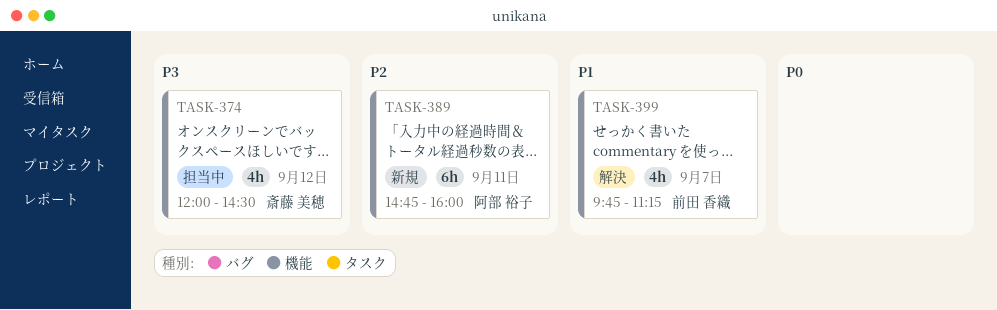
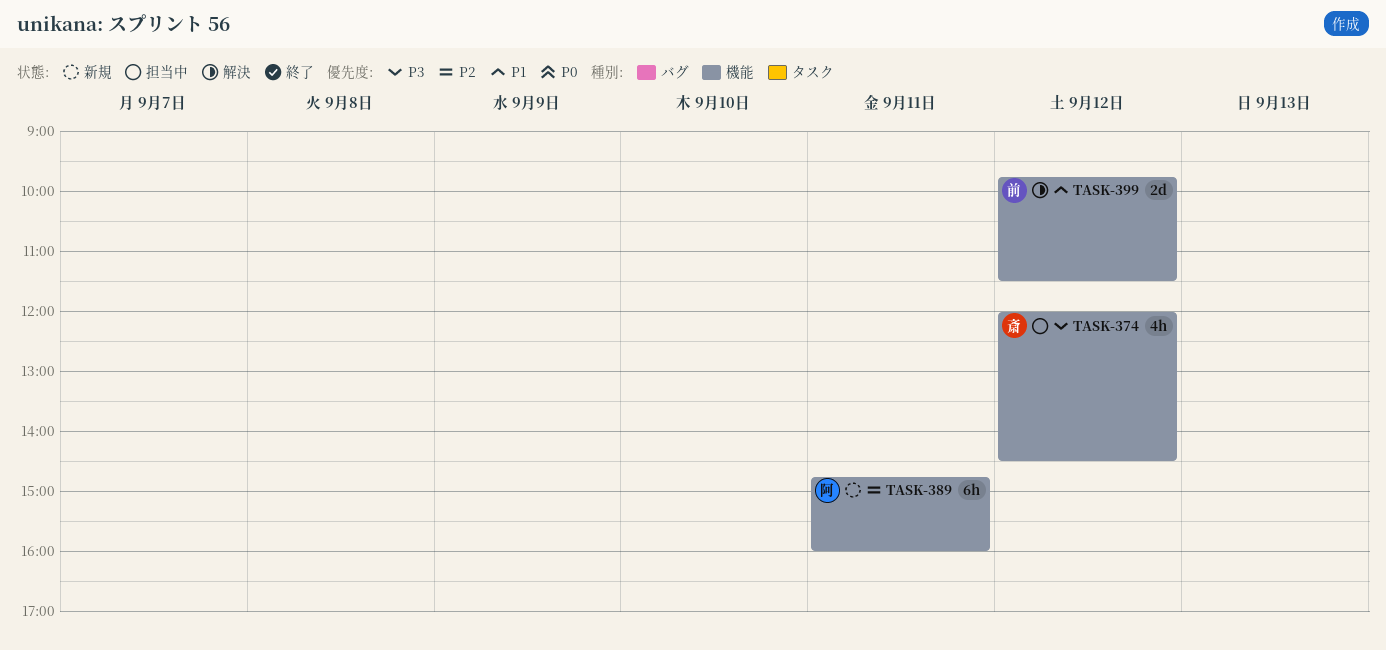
TASK-399, estimate: 4h -> 2d
TASK-399, day: Sep 7 -> Sep 12
TASK-399, ends: 11:15 -> 11:30

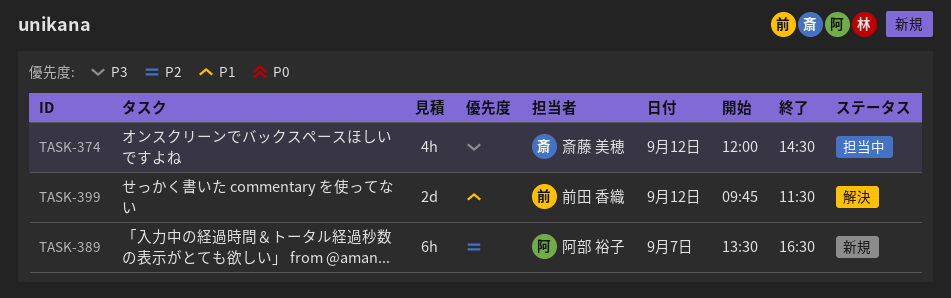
TASK-389, day: Sep 11 -> Sep 7
TASK-389, begins: 14:45 -> 13:30
TASK-389, ends: 16:00 -> 16:30

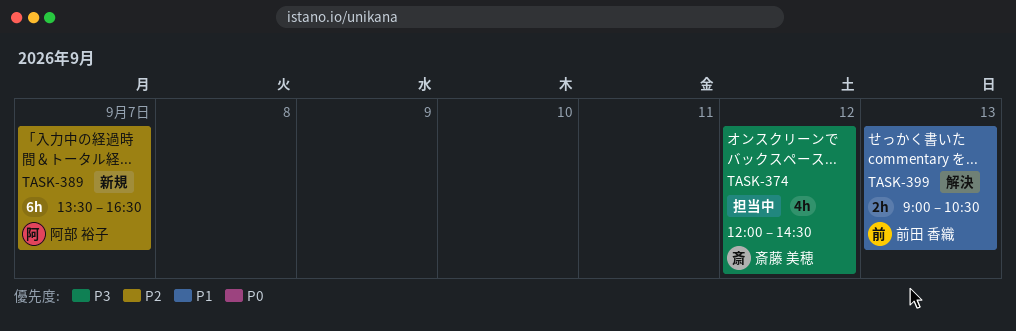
TASK-399, estimate: 2d -> 2h
TASK-399, day: Sep 12 -> Sep 13
TASK-399, begins: 09:45 -> 09:00
TASK-399, ends: 11:30 -> 10:30

